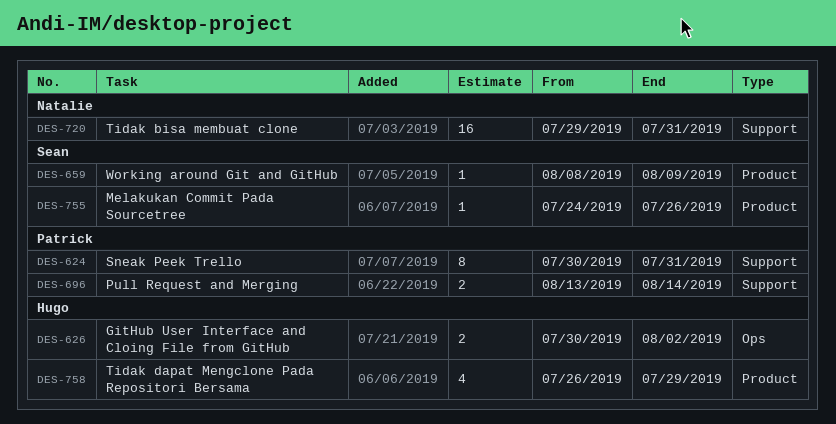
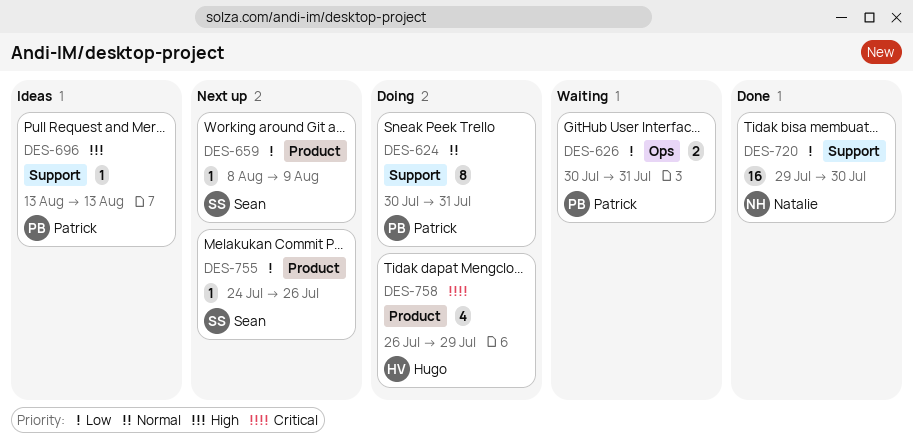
DES-626, owner: Hugo -> Patrick
DES-626, due: Aug 2 -> Jul 31
DES-696, estimate: 2 -> 1
DES-696, due: Aug 14 -> Aug 13
DES-720, due: Jul 31 -> Jul 30

